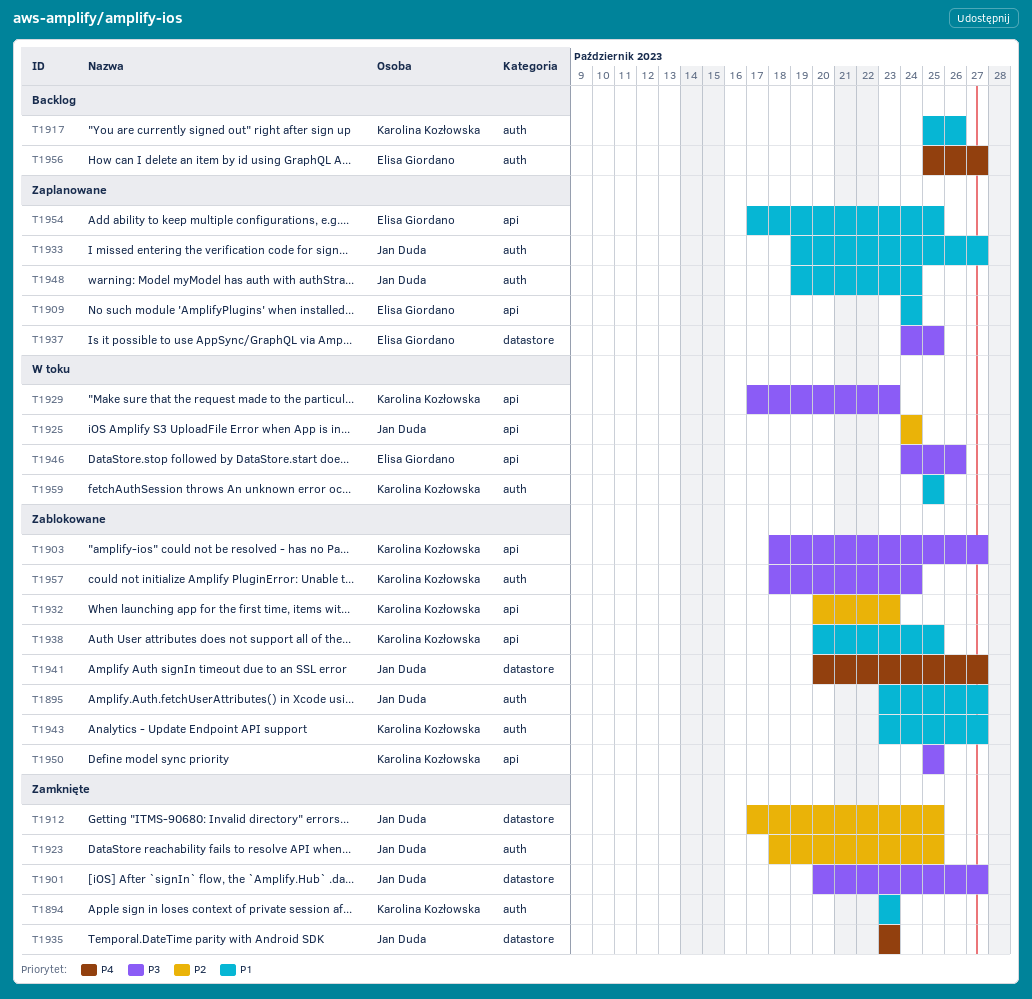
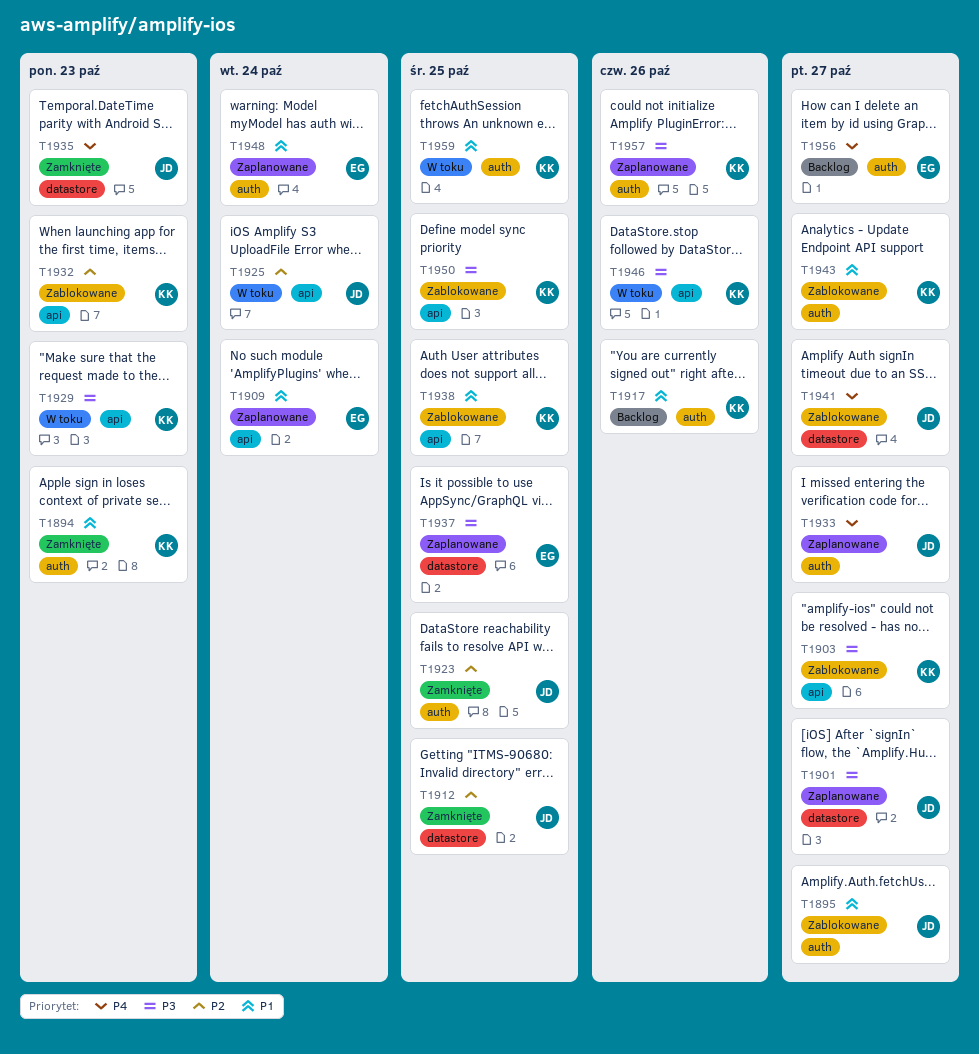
T1901, status: Zamknięte -> Zaplanowane
T1933, priority: P1 -> P4
T1946, owner: Elisa Giordano -> Karolina Kozłowska
T1948, owner: Jan Duda -> Elisa Giordano
T1954: present -> none
T1957, status: Zablokowane -> Zaplanowane
T1957, due: Oct 24 -> Oct 26

